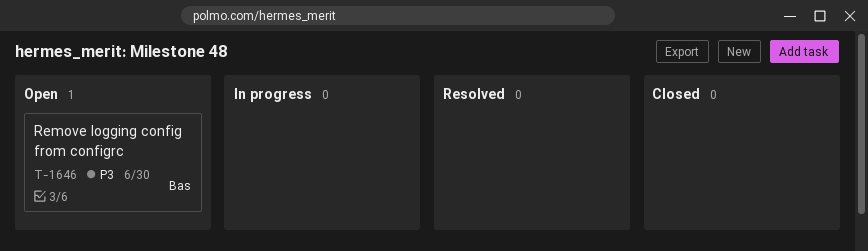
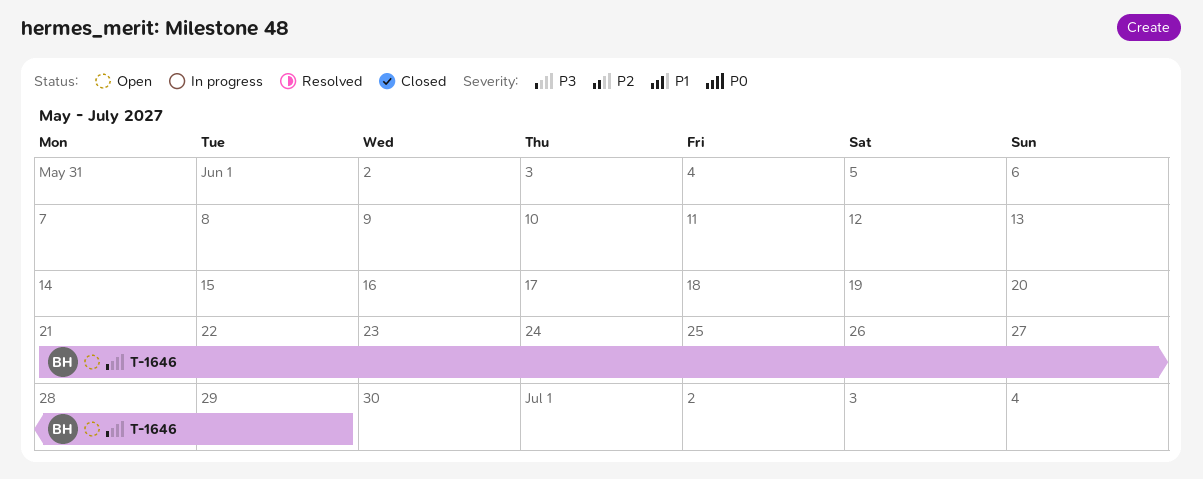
T-1646, due: Jun 30 -> Jun 29

